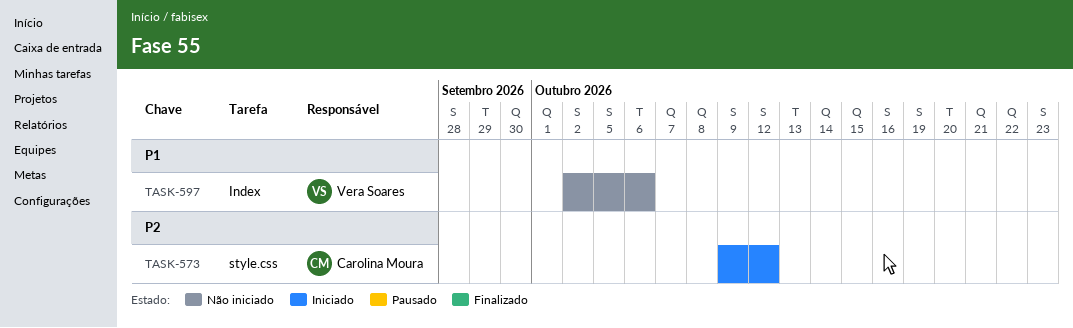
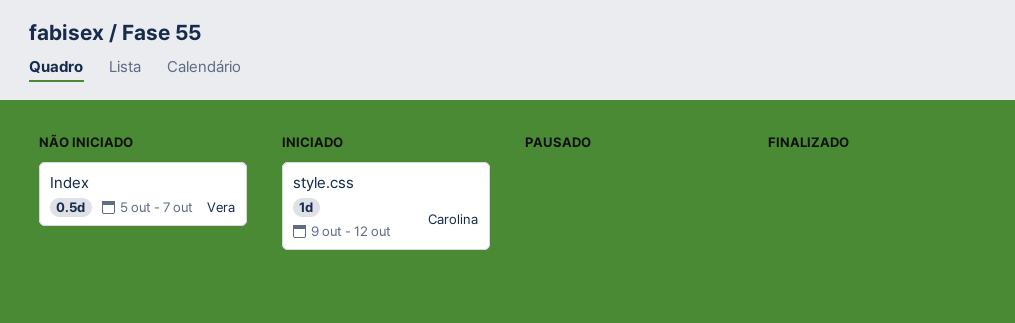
Index, start: Oct 2 -> Oct 5
Index, due: Oct 6 -> Oct 7

